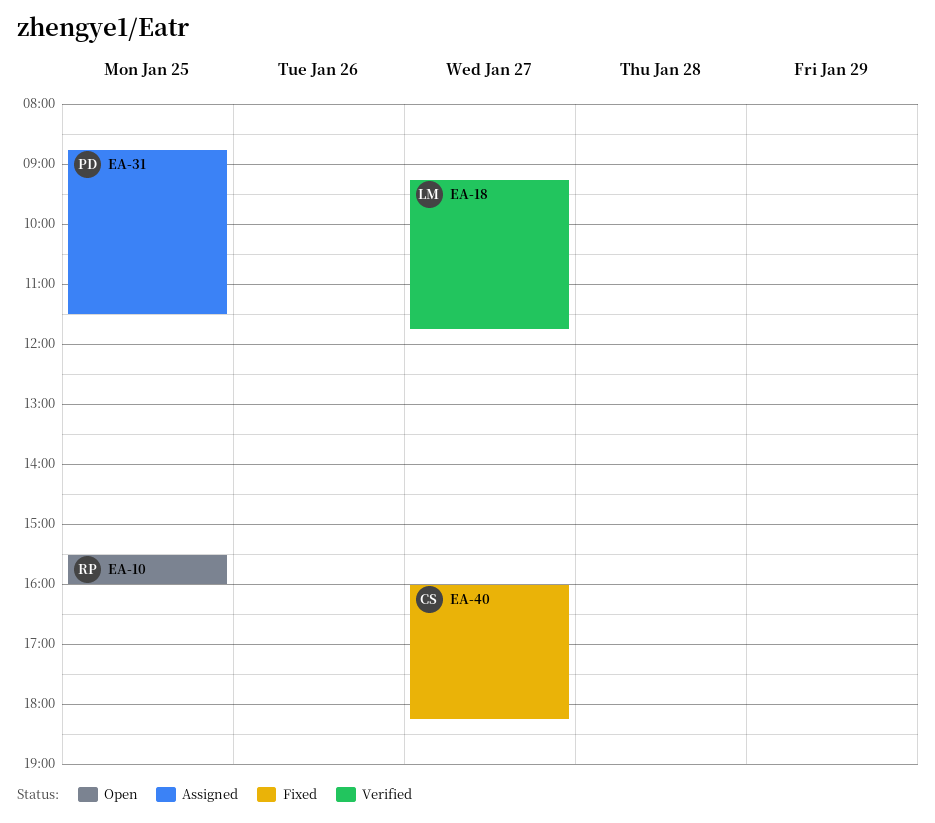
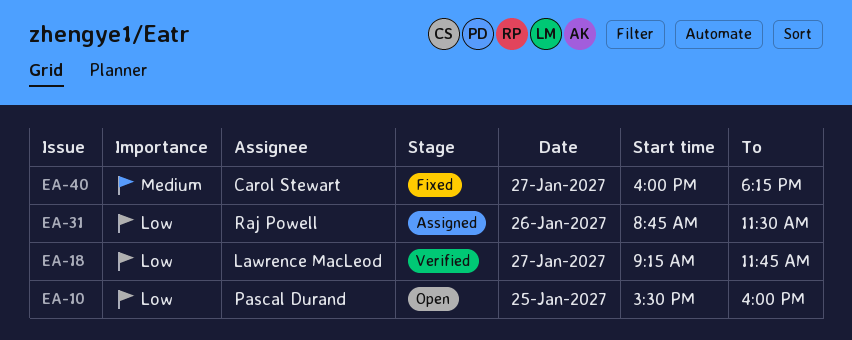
EA-10, owner: Raj Powell -> Pascal Durand
EA-31, owner: Pascal Durand -> Raj Powell
EA-31, day: Jan 25 -> Jan 26

